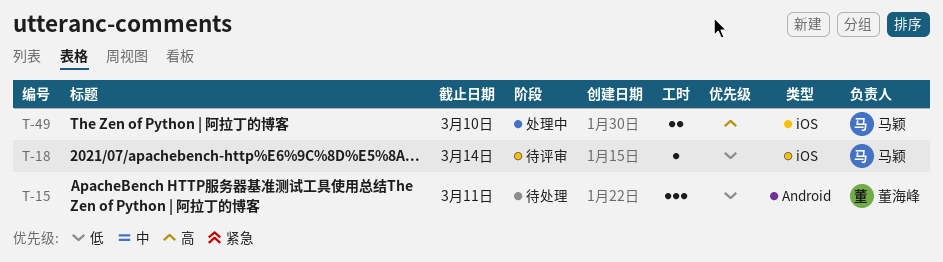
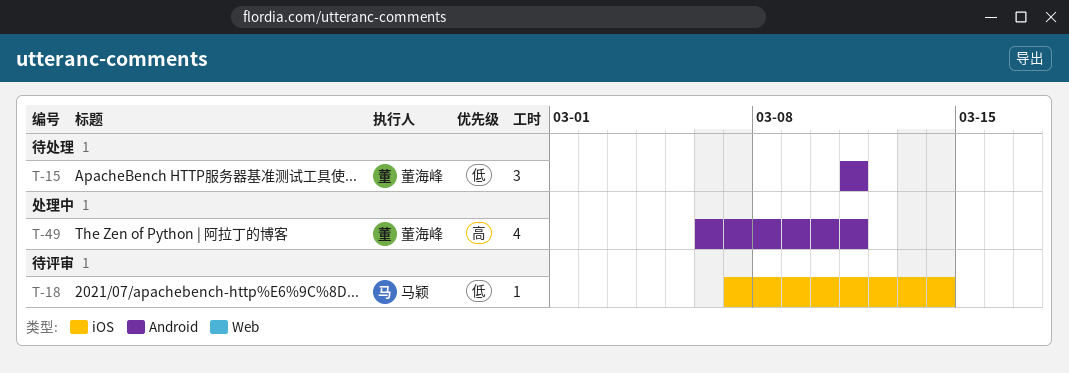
T-49, owner: 马颖 -> 董海峰
T-49, label: iOS -> Android
T-49, estimate: 2 -> 4
T-49, due: Mar 10 -> Mar 11

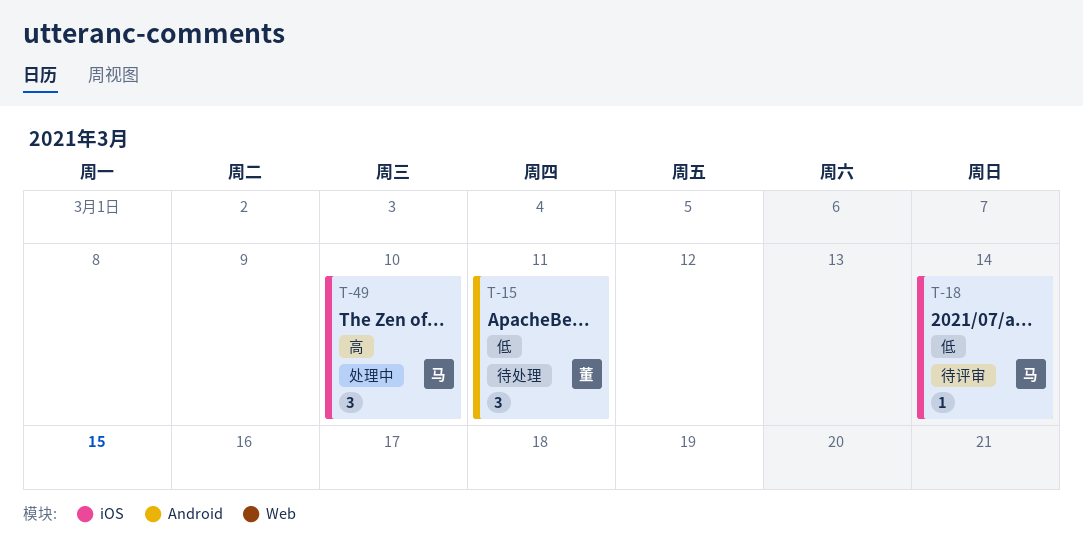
T-49, owner: 董海峰 -> 马颖
T-49, label: Android -> iOS
T-49, estimate: 4 -> 3
T-49, due: Mar 11 -> Mar 10

